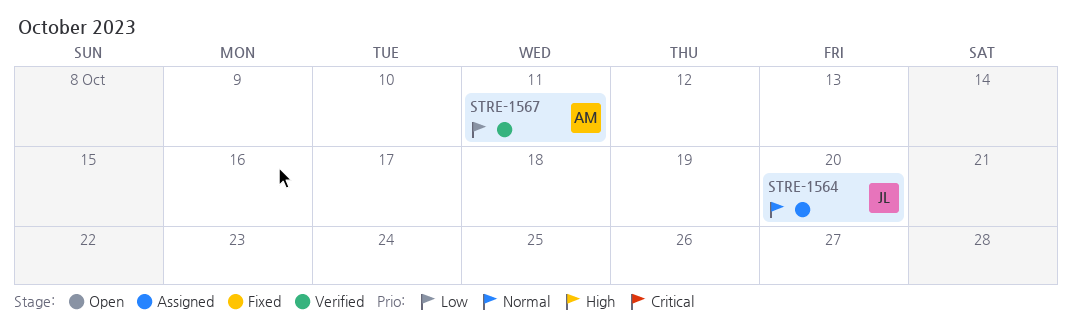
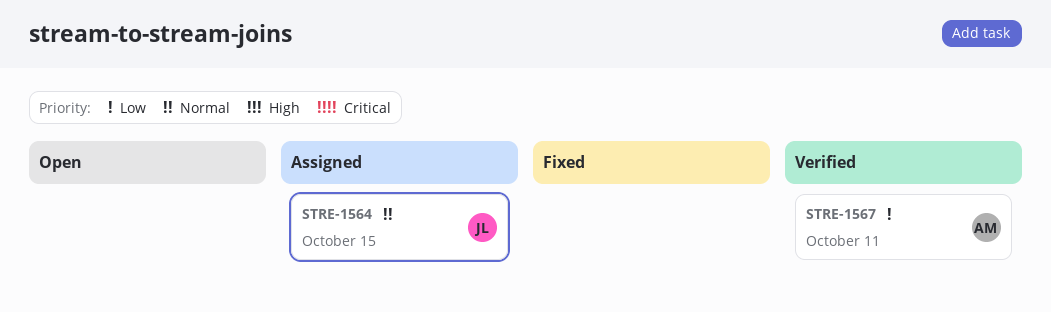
STRE-1564, due: Oct 20 -> Oct 15

